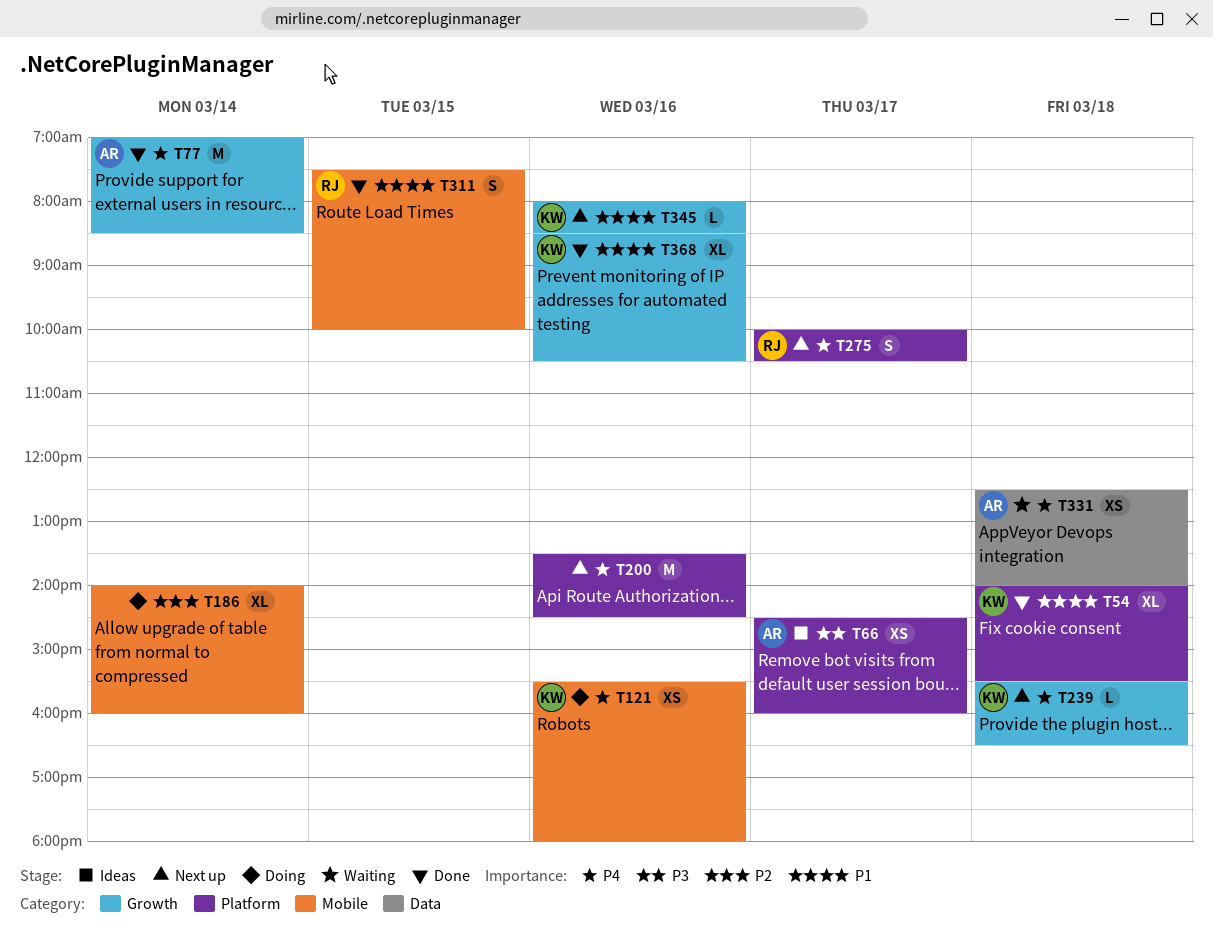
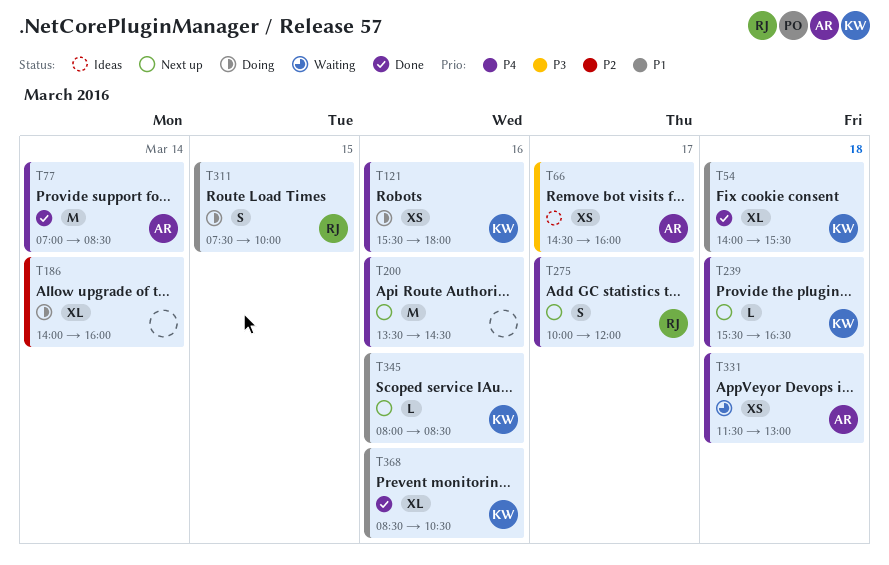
T275, ends: 10:30 -> 12:00
T311, status: Done -> Doing
T331, begins: 12:30 -> 11:30
T331, ends: 14:00 -> 13:00

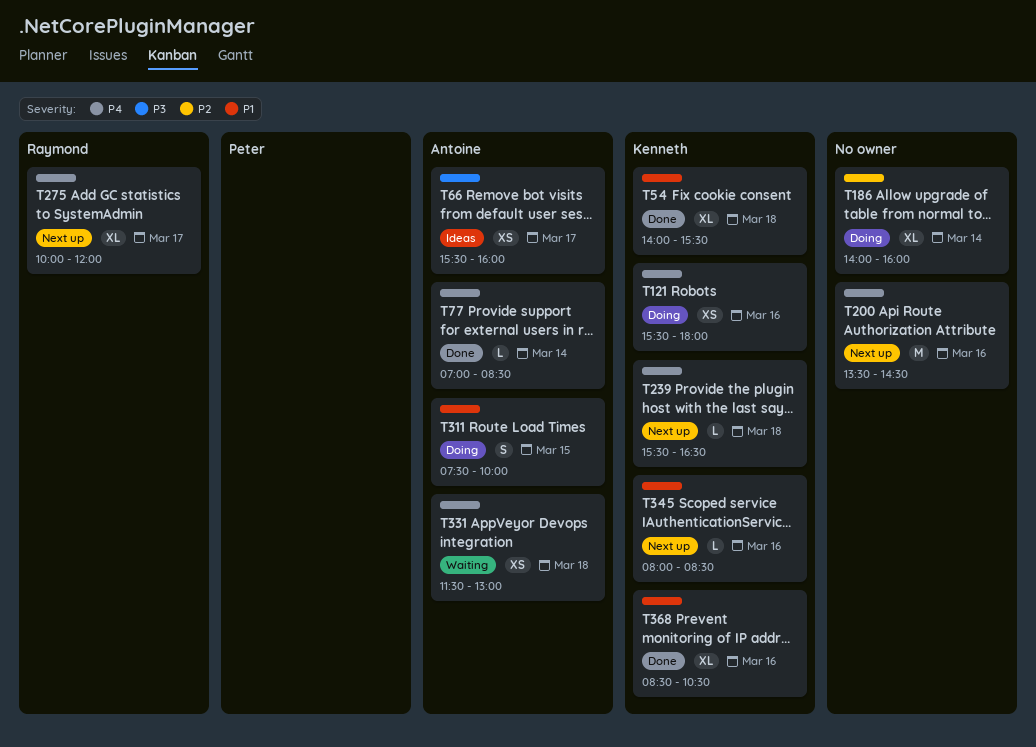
T66, begins: 14:30 -> 15:30
T77, estimate: M -> L
T275, estimate: S -> XL
T311, owner: Raymond -> Antoine

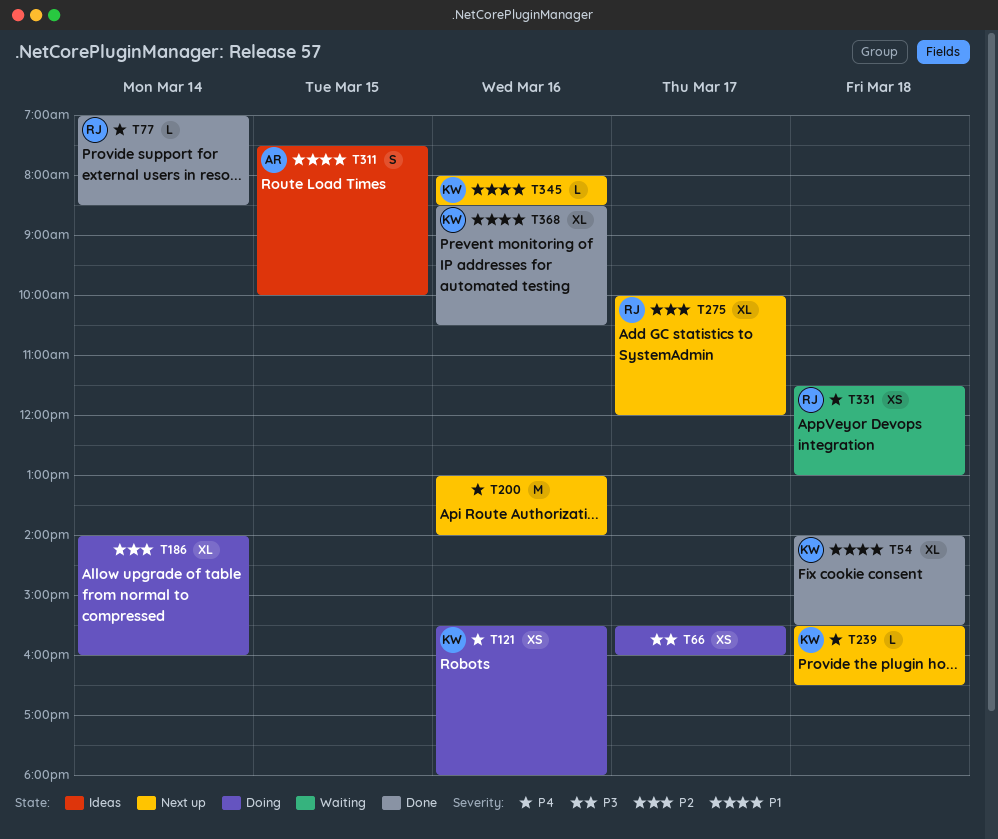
T66, status: Ideas -> Doing
T66, owner: Antoine -> none
T77, owner: Antoine -> Raymond
T200, begins: 13:30 -> 13:00
T200, ends: 14:30 -> 14:00
T275, priority: P4 -> P2
T311, status: Doing -> Ideas
T331, owner: Antoine -> Raymond

